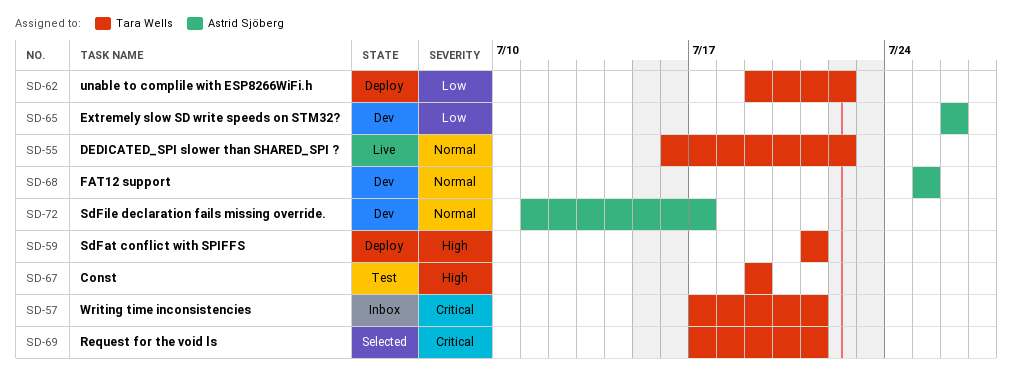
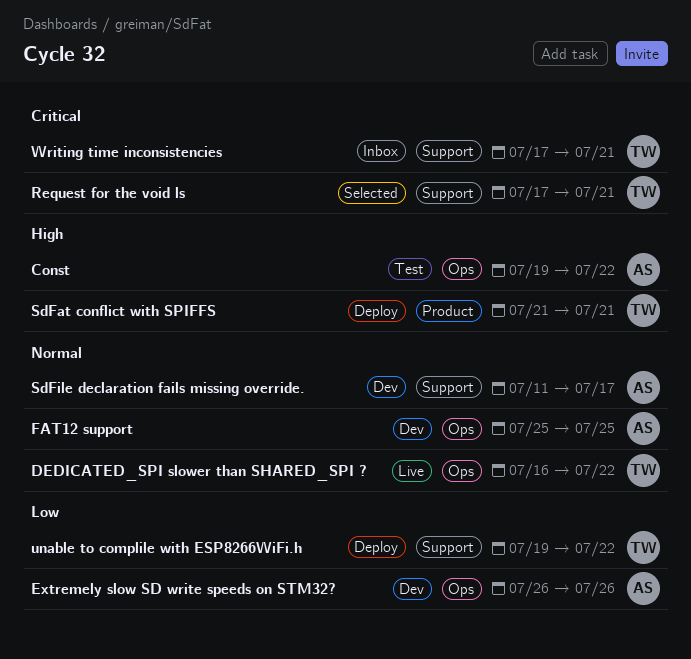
Const, owner: Tara Wells -> Astrid Sjöberg
Const, due: Jul 19 -> Jul 22

